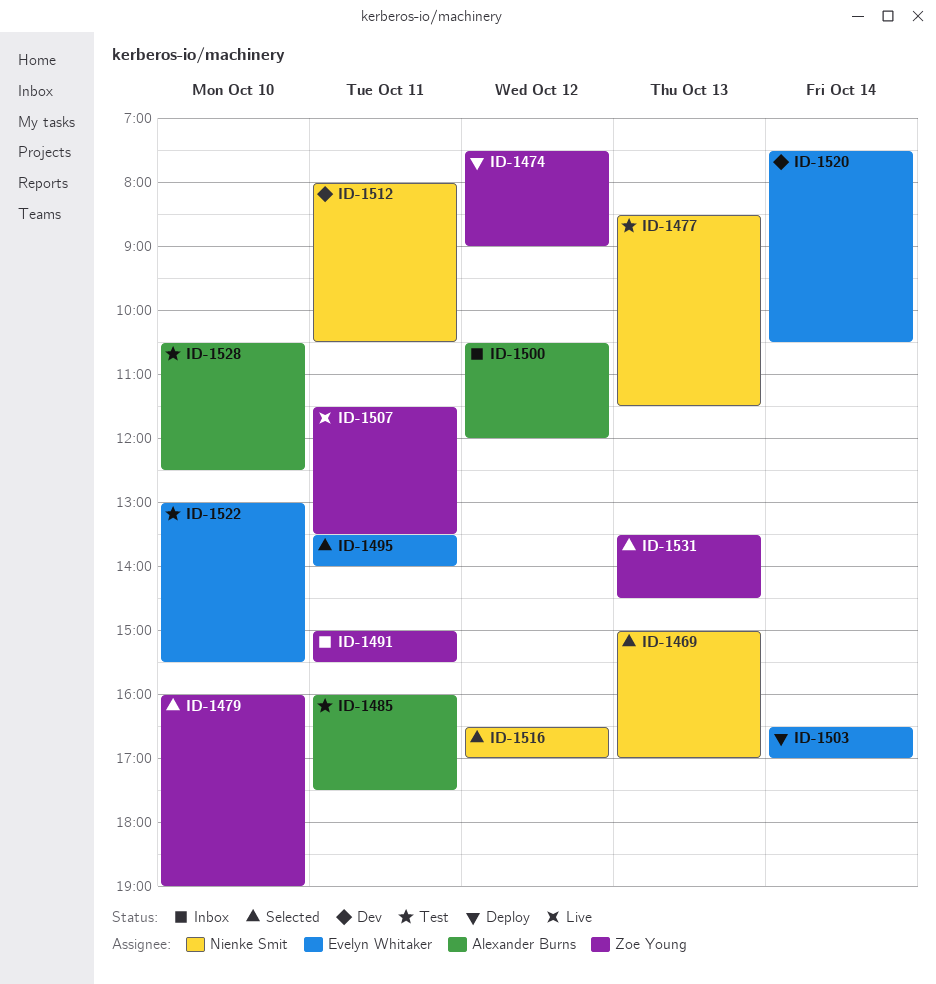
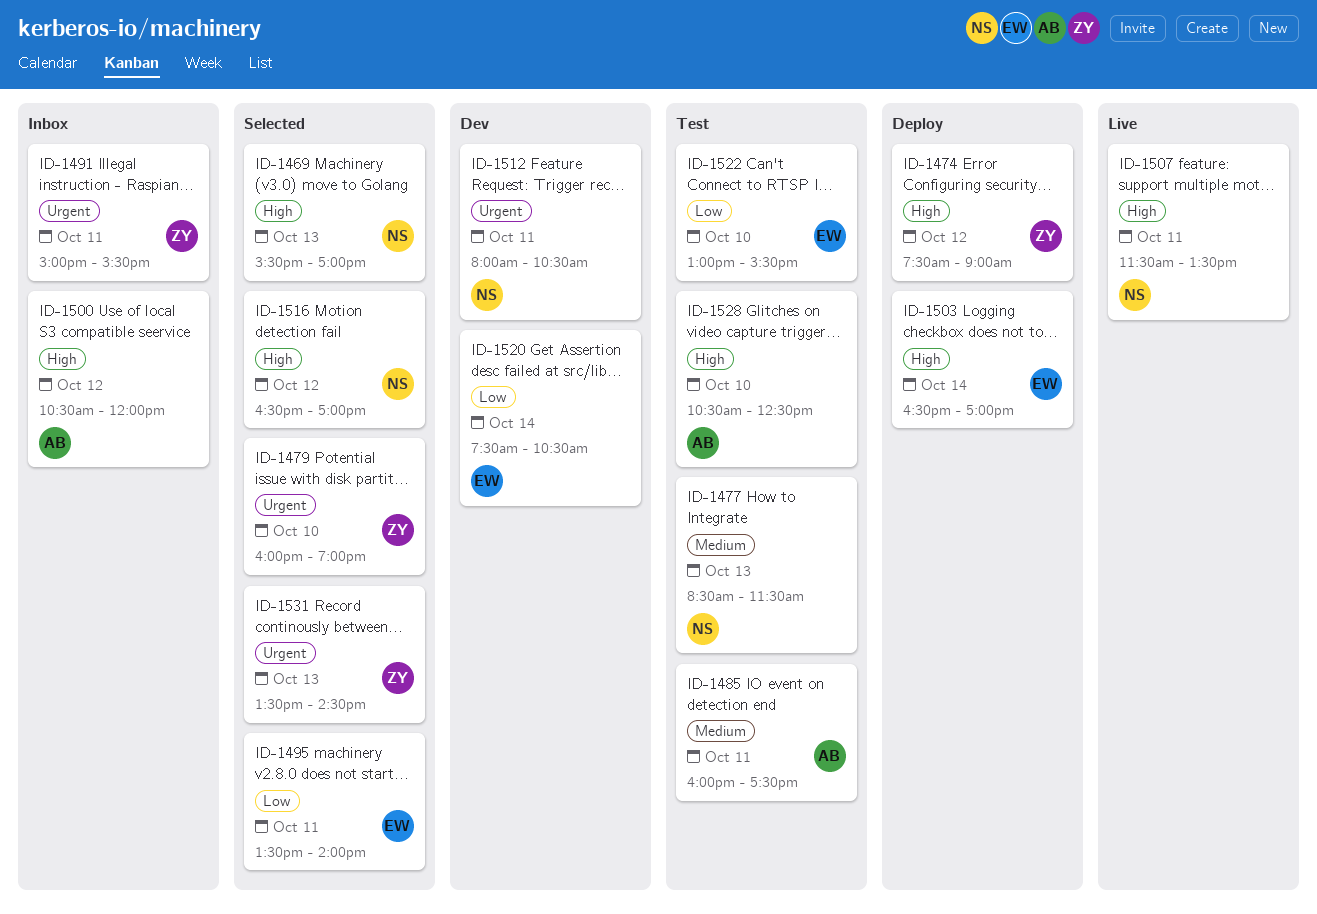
ID-1469, begins: 15:00 -> 15:30
ID-1507, owner: Zoe Young -> Nienke Smit

